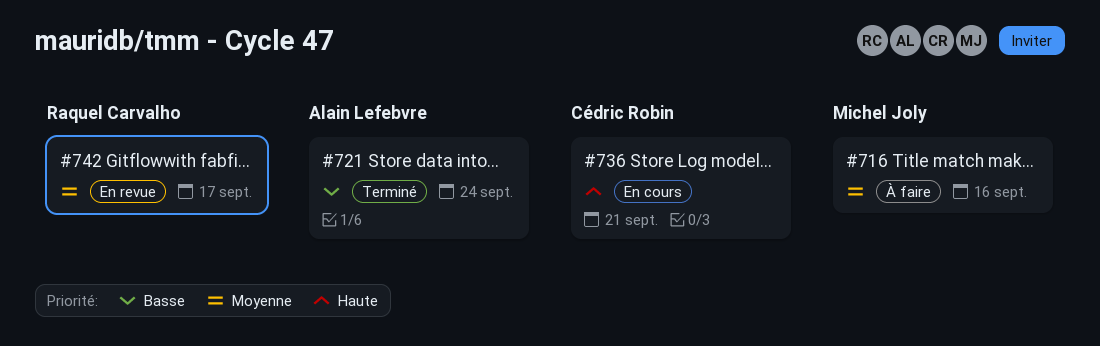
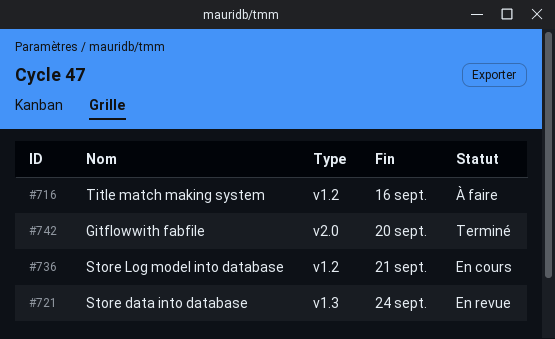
#721, status: Terminé -> En revue
#742, status: En revue -> Terminé
#742, due: Sep 17 -> Sep 20

